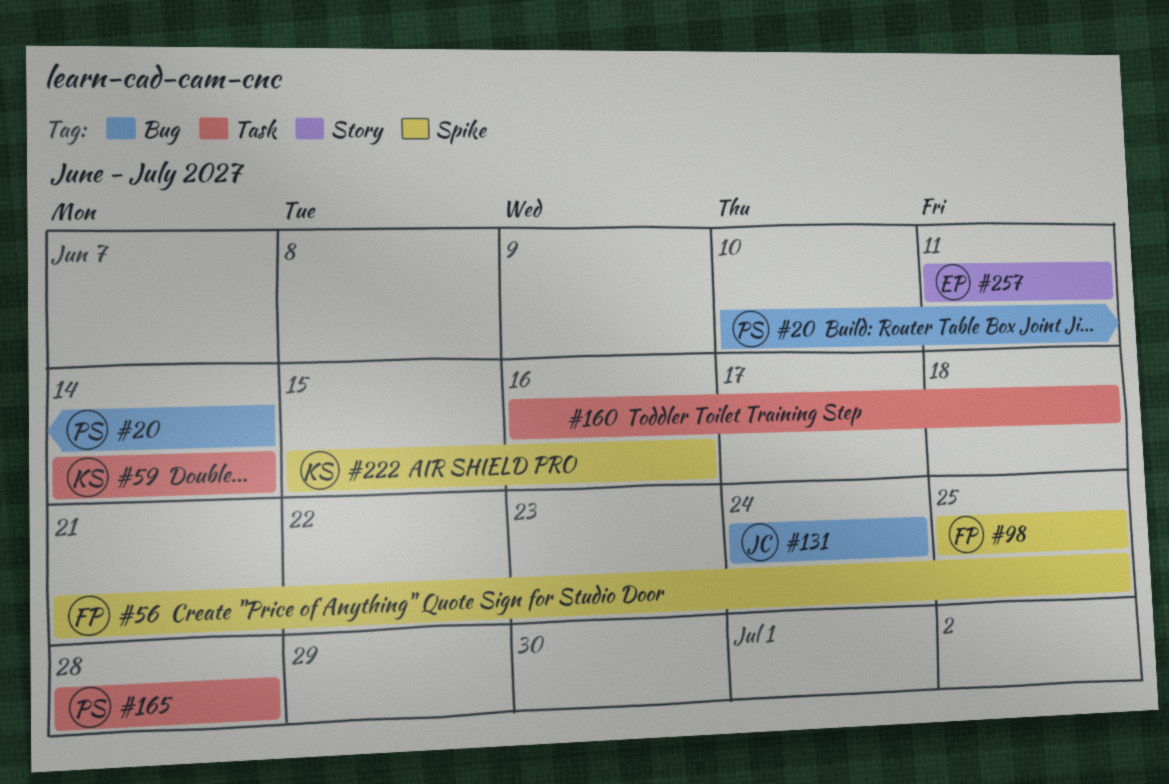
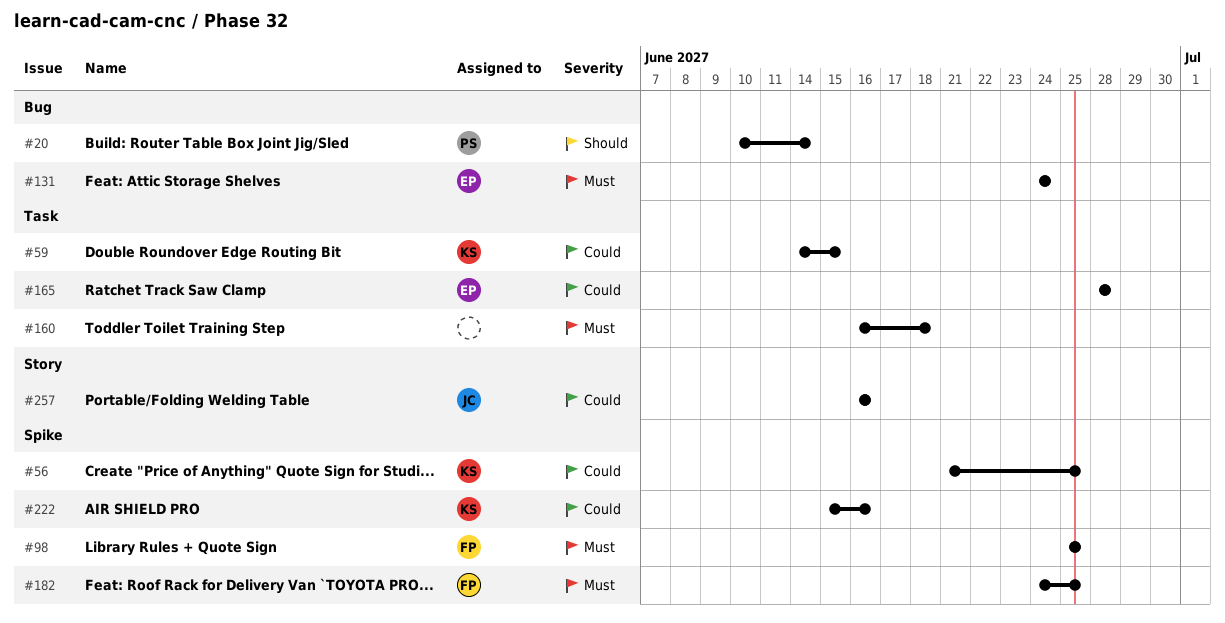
#56, owner: FP -> KS
#59, due: Jun 14 -> Jun 15
#131, owner: JC -> EP
#165, owner: PS -> EP
#182: none -> present
#257, owner: EP -> JC
#257, start: Jun 11 -> Jun 16
#257, due: Jun 11 -> Jun 16

